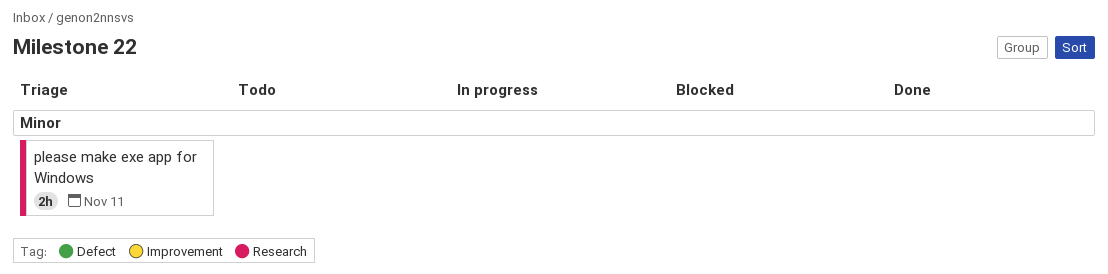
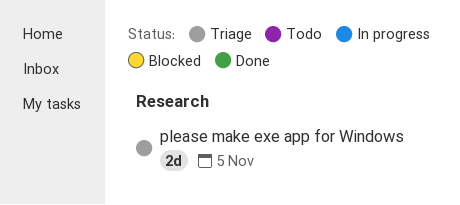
please make exe app for Windows, estimate: 2h -> 2d
please make exe app for Windows, due: Nov 11 -> Nov 5

